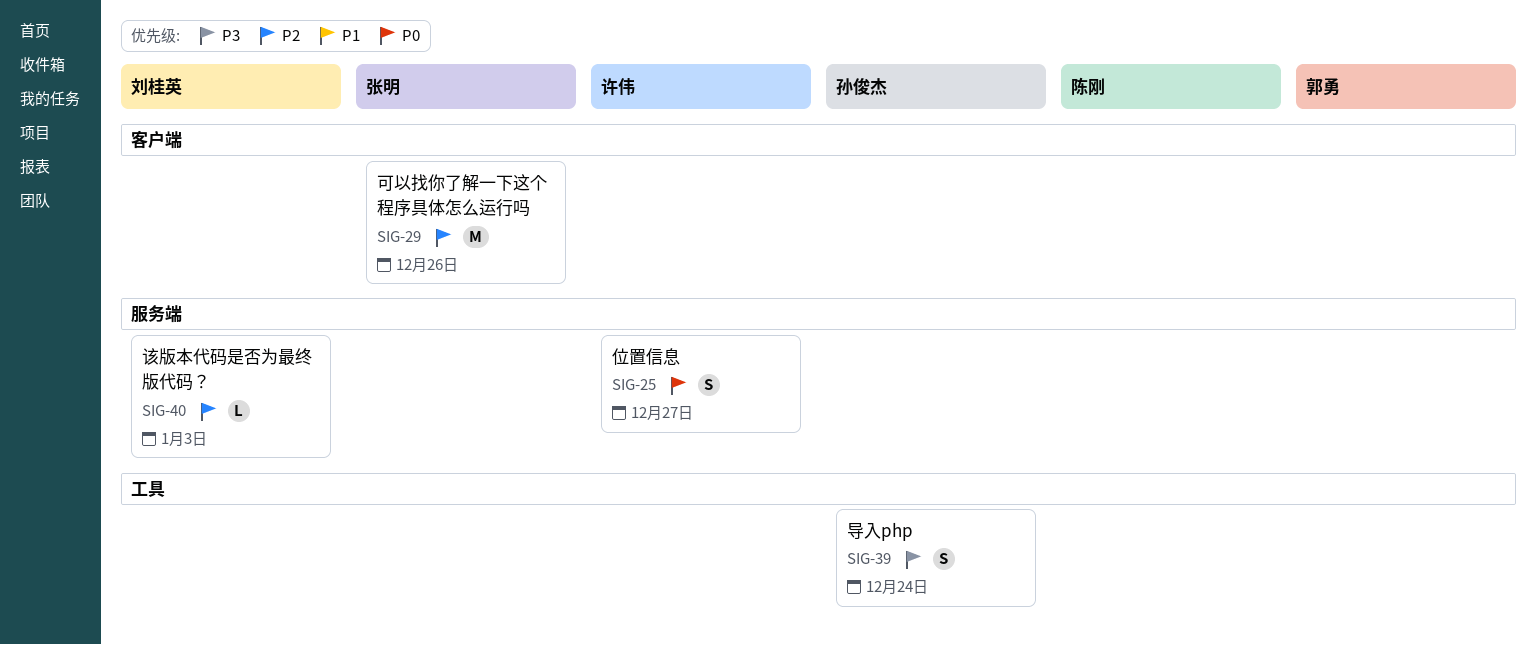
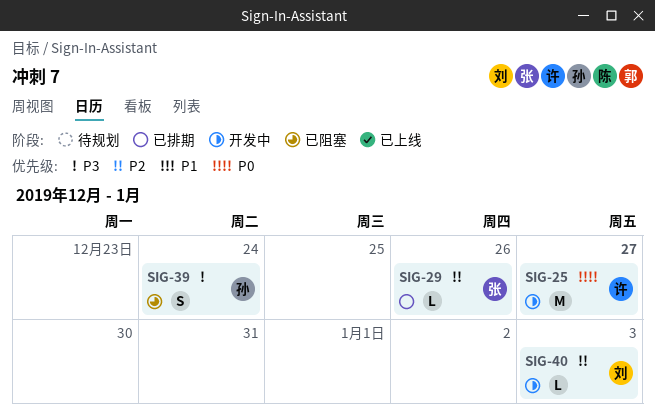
SIG-25, estimate: S -> M
SIG-29, estimate: M -> L

